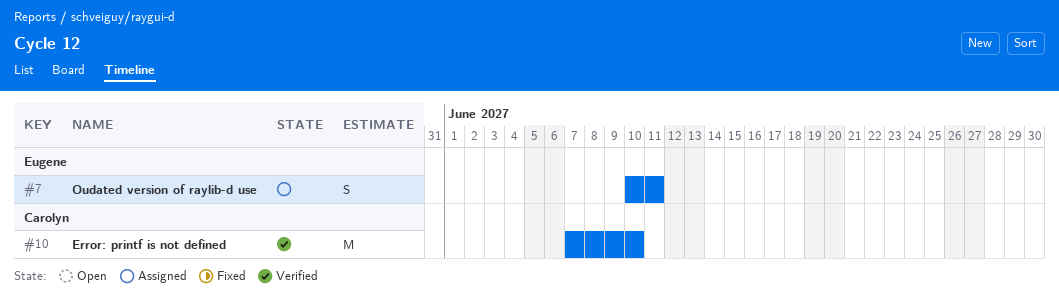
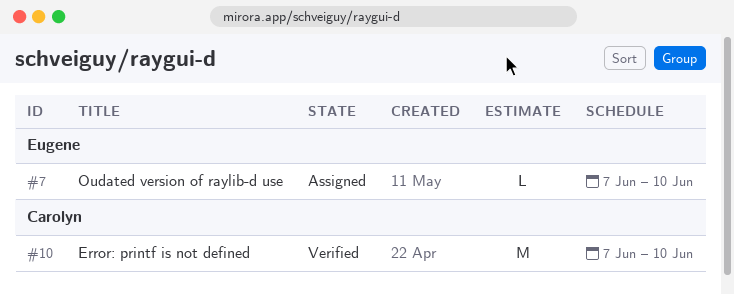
#7, estimate: S -> L
#7, start: Jun 10 -> Jun 7
#7, due: Jun 11 -> Jun 10

